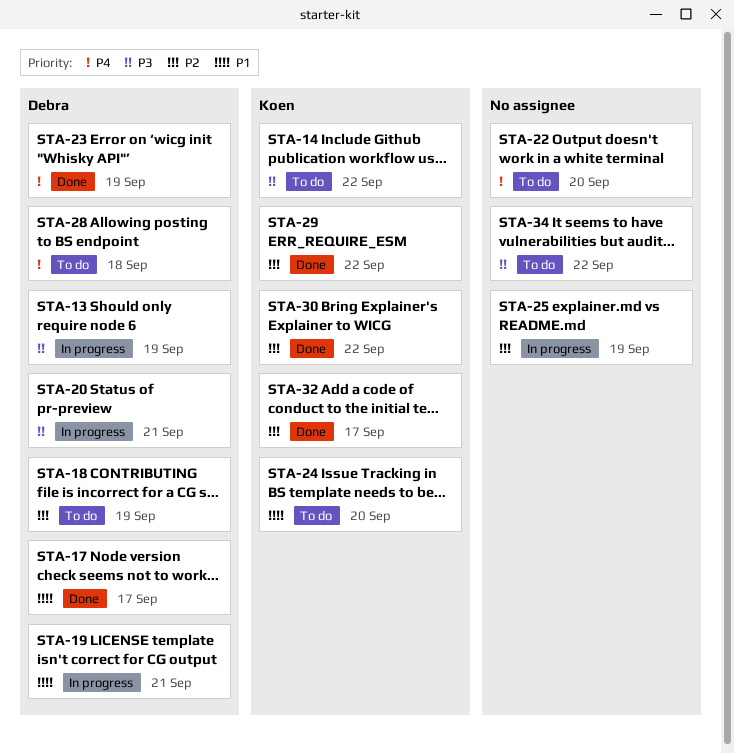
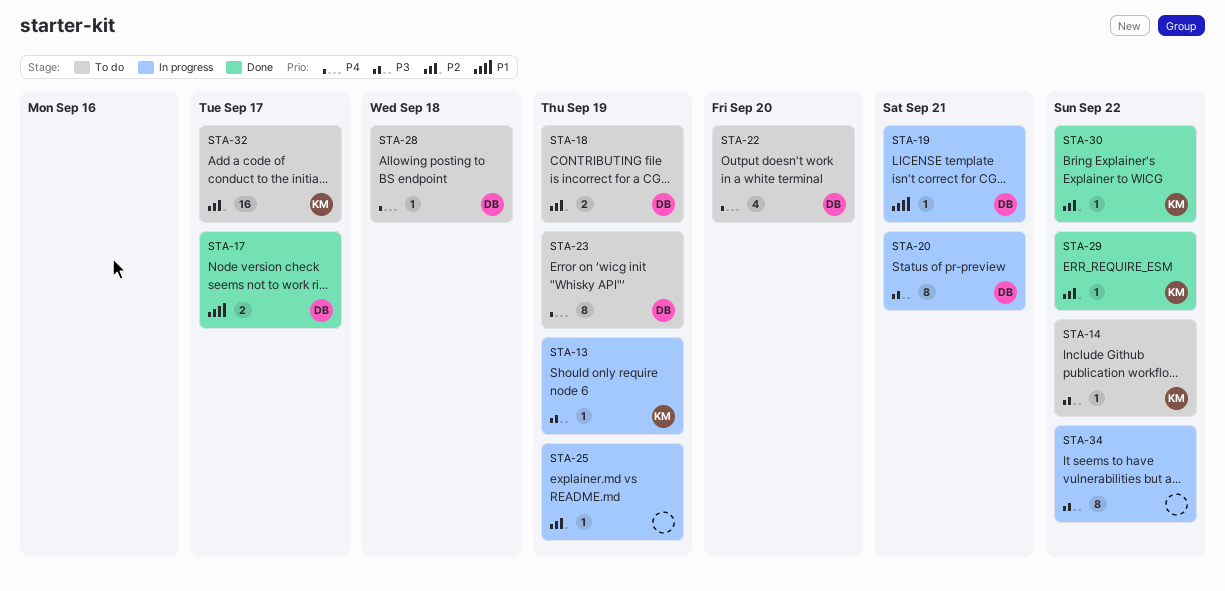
STA-13, owner: Debra -> Koen
STA-22, owner: none -> Debra
STA-23, status: Done -> To do
STA-24: present -> none
STA-32, status: Done -> To do
STA-34, status: To do -> In progress

